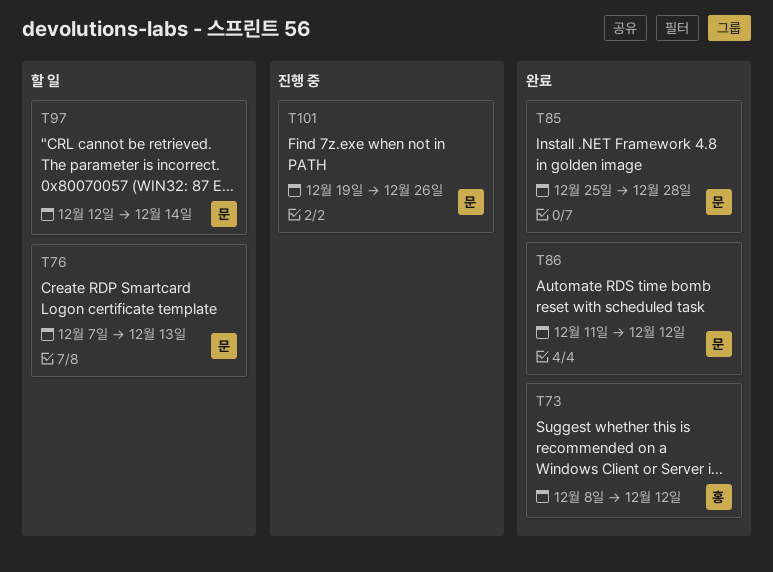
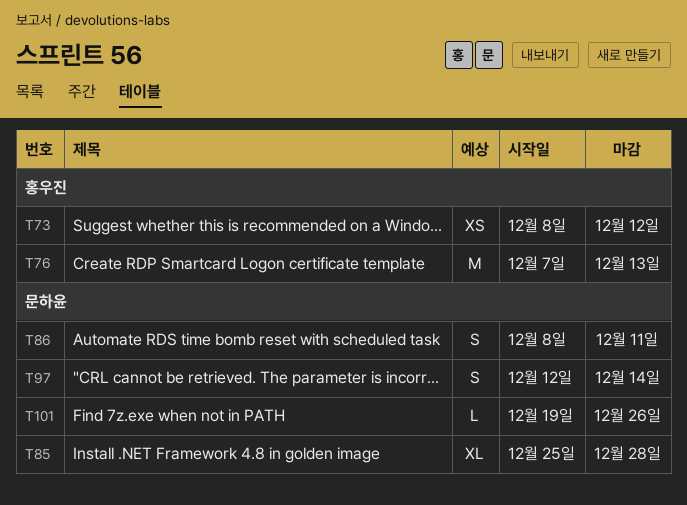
T76, owner: 문하윤 -> 홍우진
T86, start: Dec 11 -> Dec 8
T86, due: Dec 12 -> Dec 11

